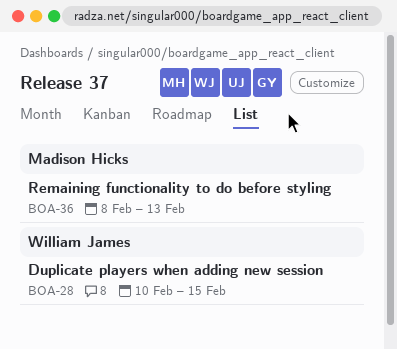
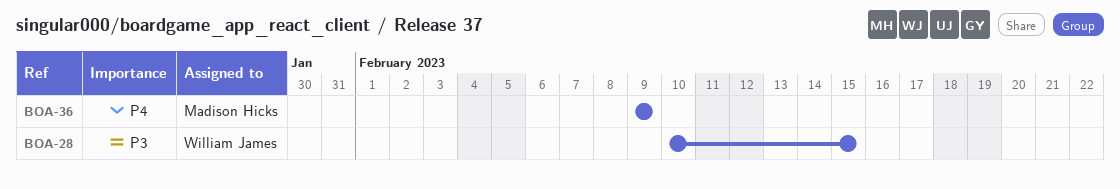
BOA-36, start: Feb 8 -> Feb 9
BOA-36, due: Feb 13 -> Feb 9

